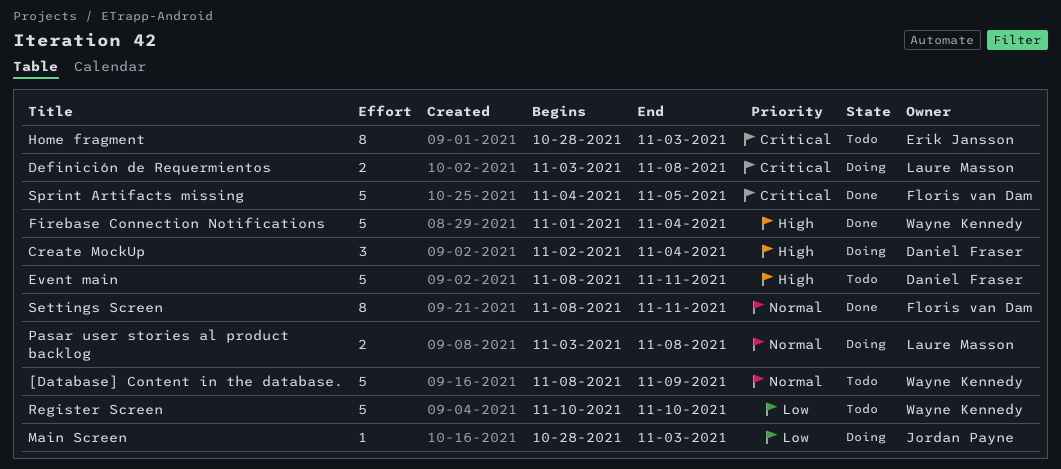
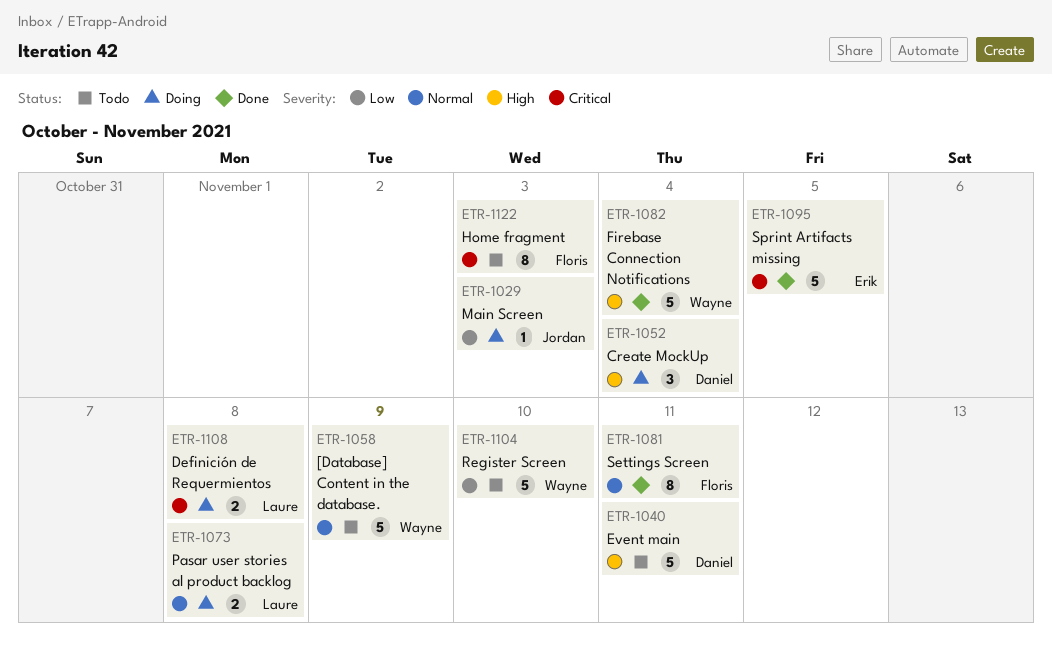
Home fragment, owner: Erik Jansson -> Floris van Dam
Sprint Artifacts missing, owner: Floris van Dam -> Erik Jansson

